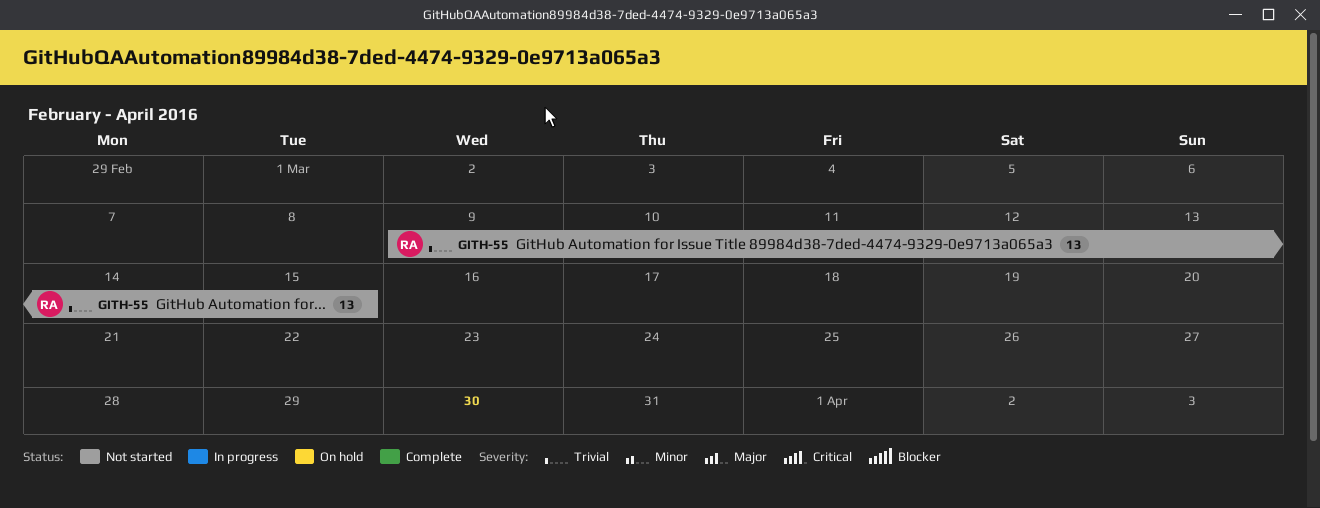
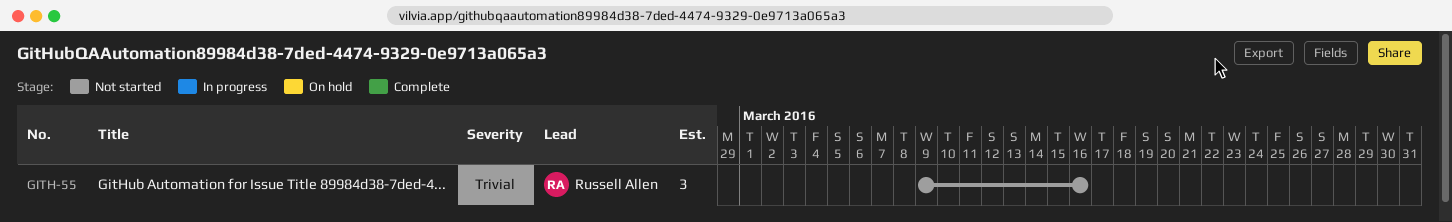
GITH-55, estimate: 13 -> 3
GITH-55, due: Mar 15 -> Mar 16

